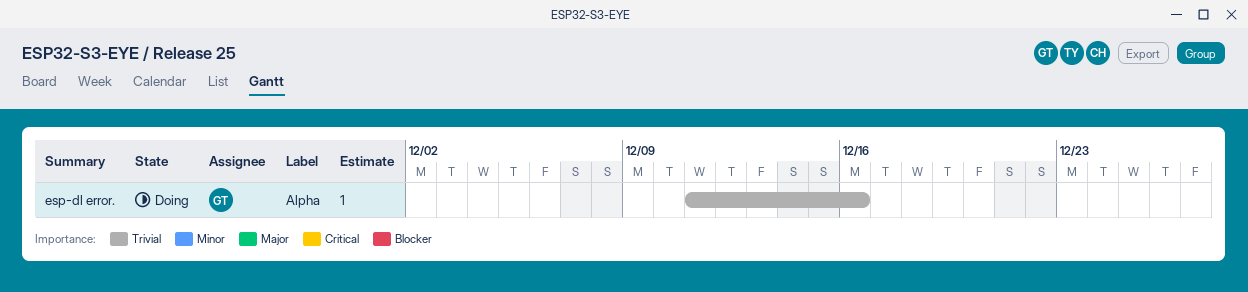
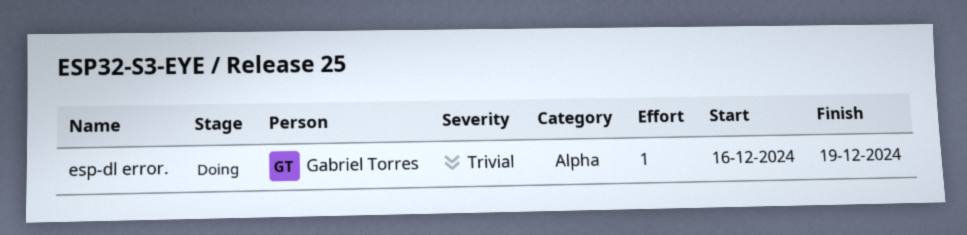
esp-dl error., start: Dec 11 -> Dec 16
esp-dl error., due: Dec 16 -> Dec 19

